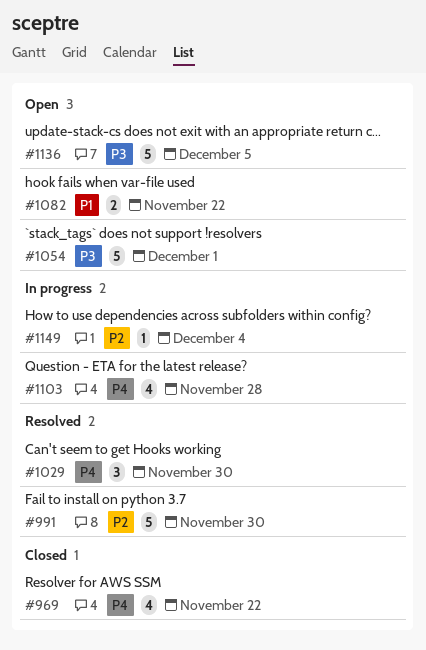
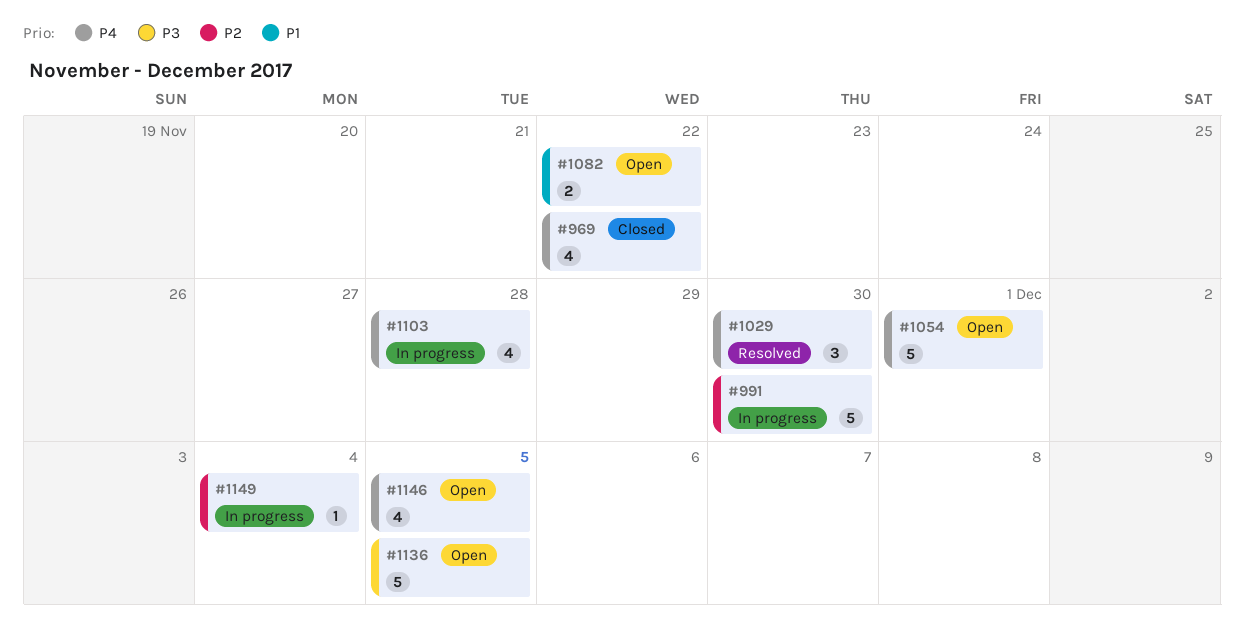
#991, status: Resolved -> In progress
#1054, priority: P3 -> P4
#1146: none -> present

